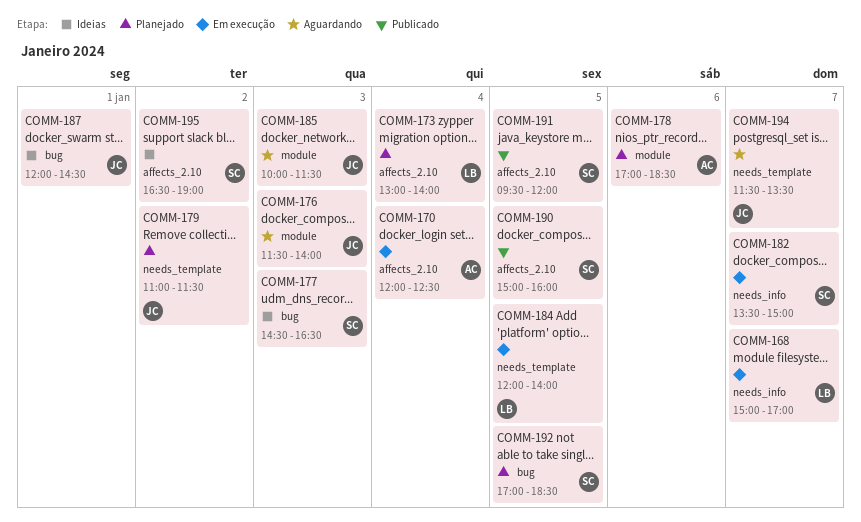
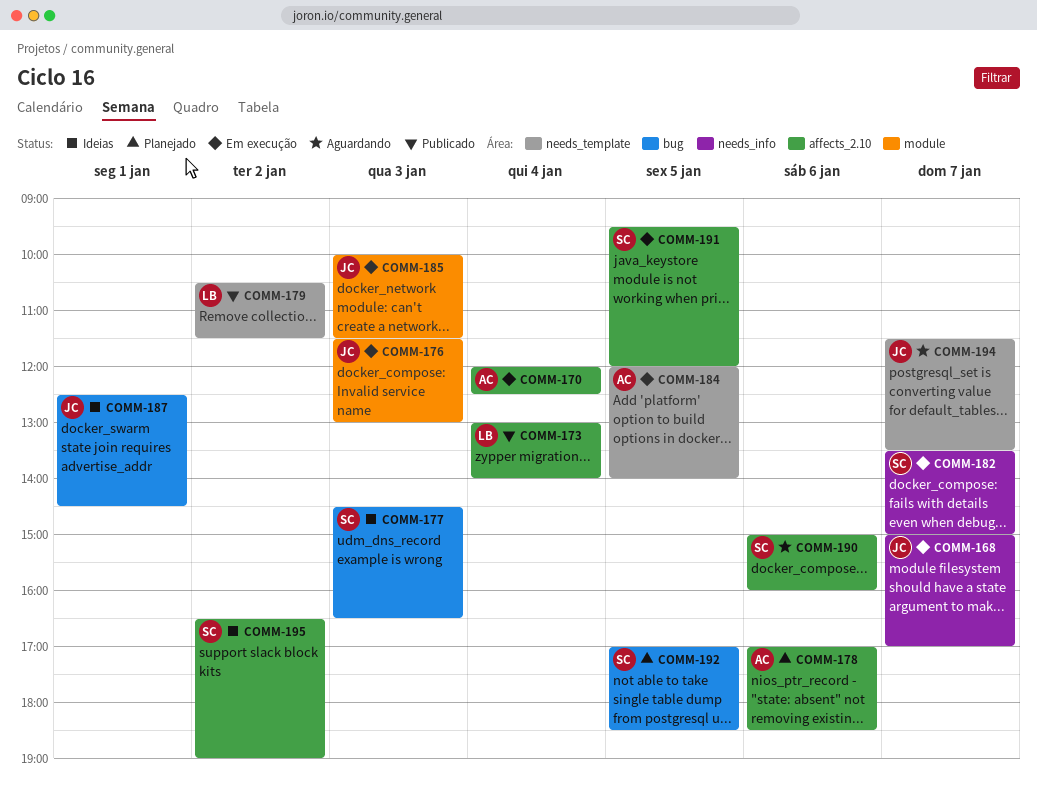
COMM-168, owner: LB -> JC
COMM-173, status: Planejado -> Publicado
COMM-176, status: Aguardando -> Em execução
COMM-176, ends: 14:00 -> 13:00
COMM-178, label: module -> affects_2.10
COMM-179, status: Planejado -> Publicado
COMM-179, owner: JC -> LB
COMM-179, begins: 11:00 -> 10:30
COMM-184, owner: LB -> AC
COMM-185, status: Aguardando -> Em execução
COMM-187, begins: 12:00 -> 12:30
COMM-190, status: Publicado -> Aguardando
COMM-190, day: Jan 5 -> Jan 6
COMM-191, status: Publicado -> Em execução

